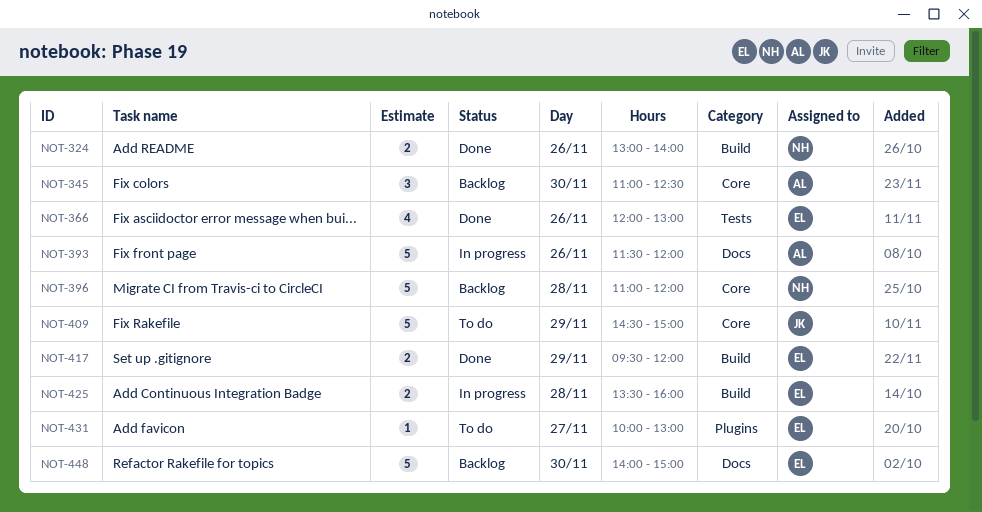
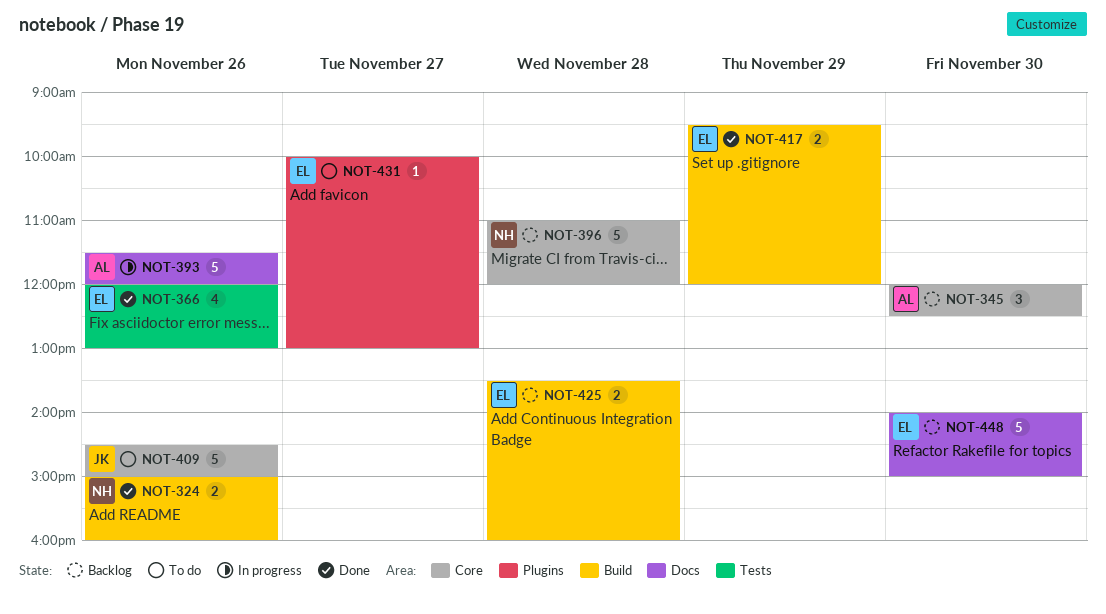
NOT-324, begins: 13:00 -> 15:00
NOT-324, ends: 14:00 -> 16:00
NOT-345, begins: 11:00 -> 12:00
NOT-409, day: Nov 29 -> Nov 26
NOT-425, status: In progress -> Backlog

